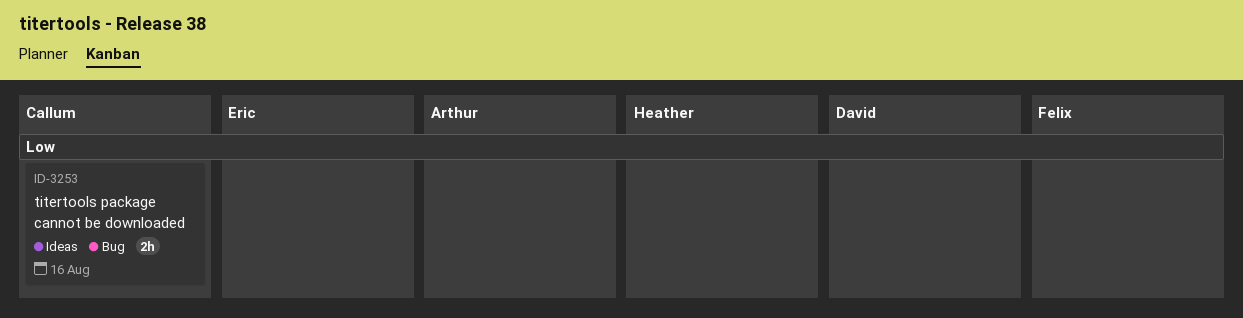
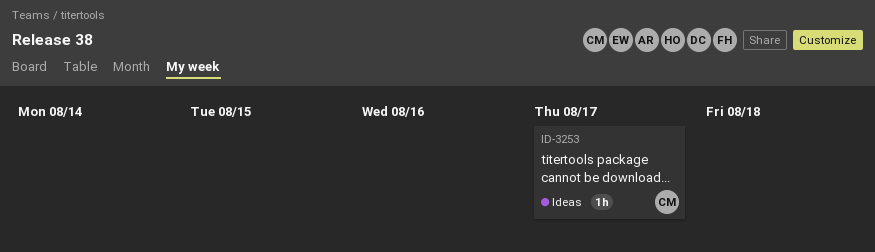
ID-3253, estimate: 2h -> 1h
ID-3253, due: Aug 16 -> Aug 17

